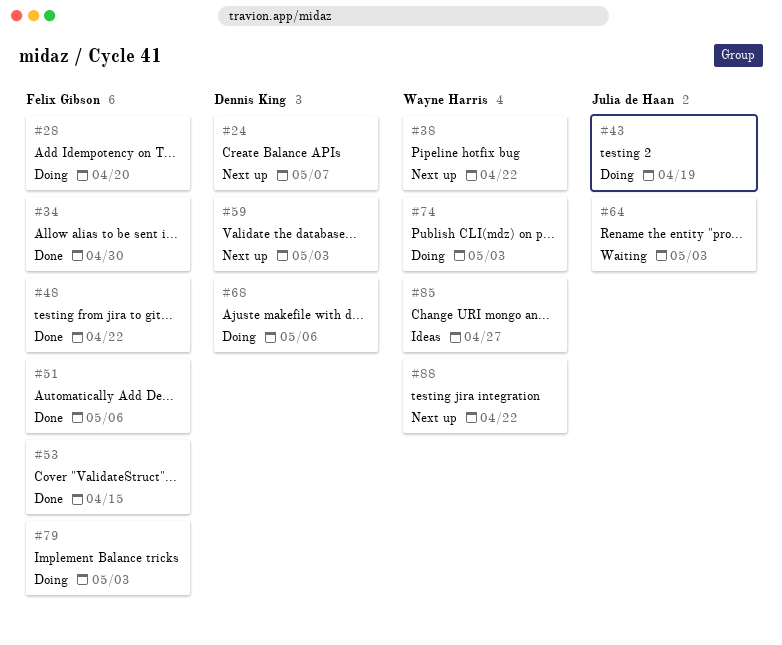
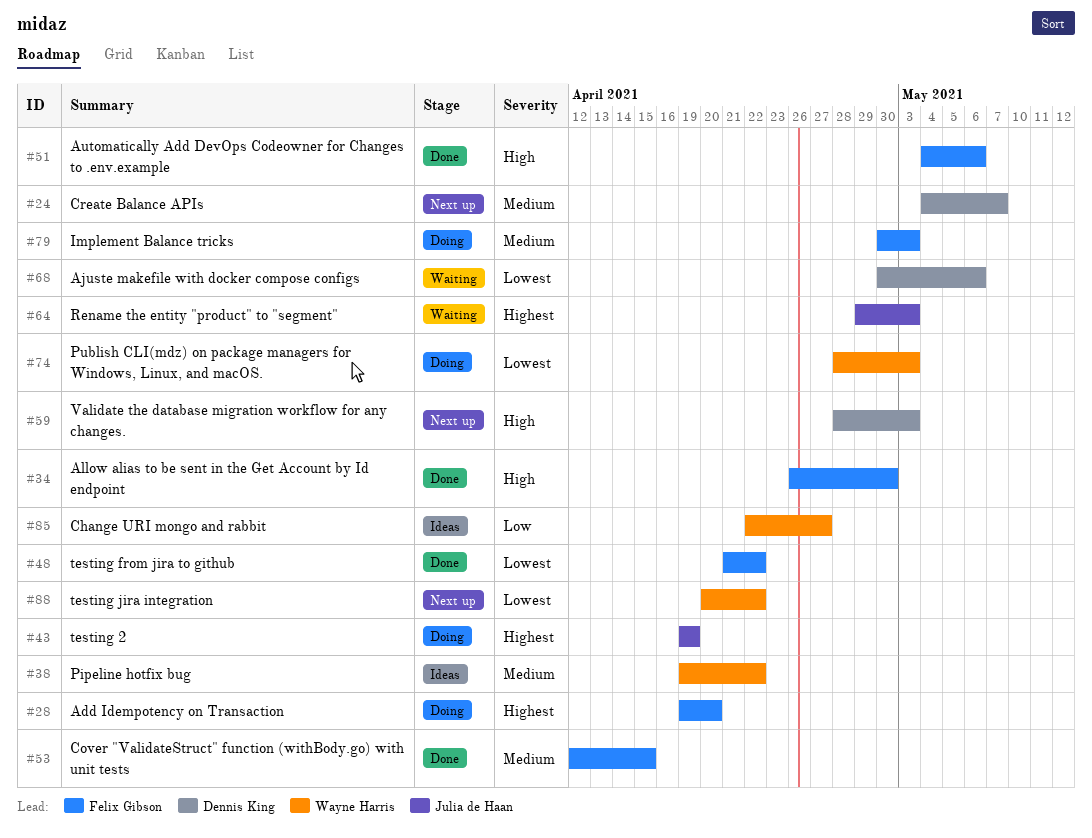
#38, status: Next up -> Ideas
#68, status: Doing -> Waiting

